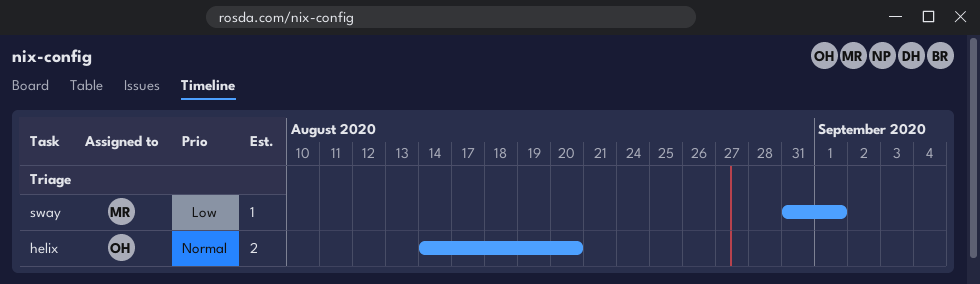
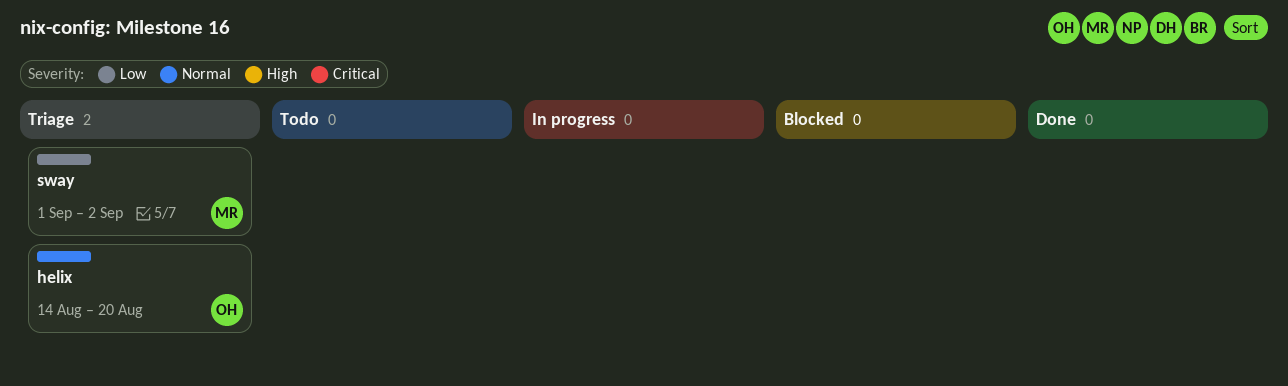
sway, start: Aug 31 -> Sep 1
sway, due: Sep 1 -> Sep 2

